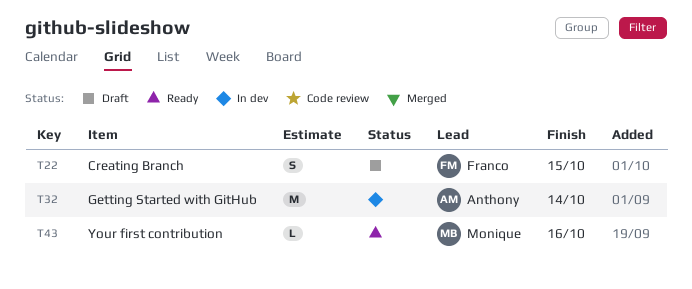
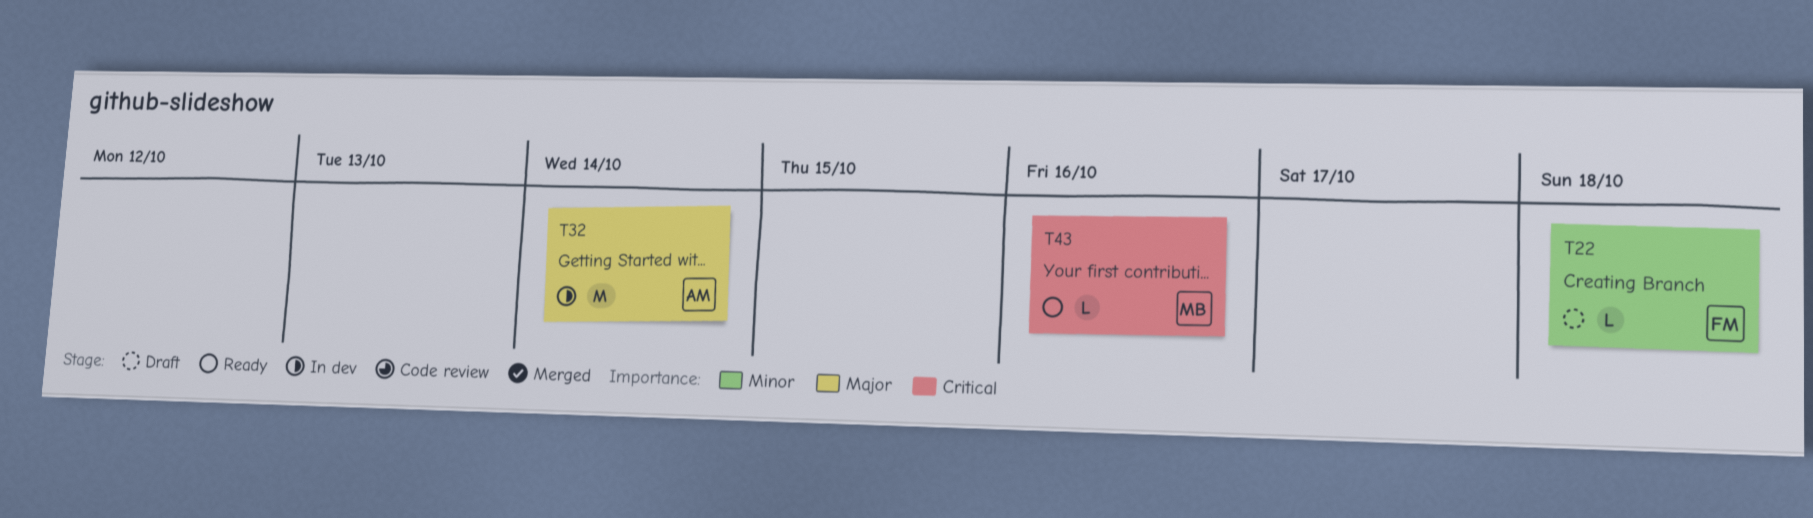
T22, estimate: S -> L
T22, due: Oct 15 -> Oct 18

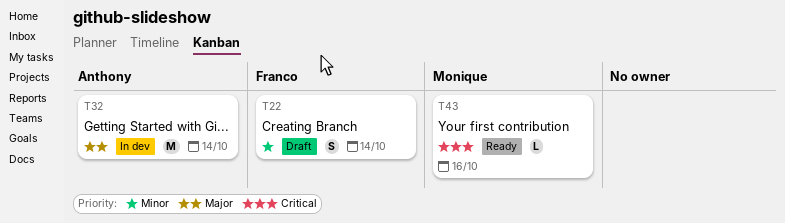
T22, estimate: L -> S
T22, due: Oct 18 -> Oct 14

